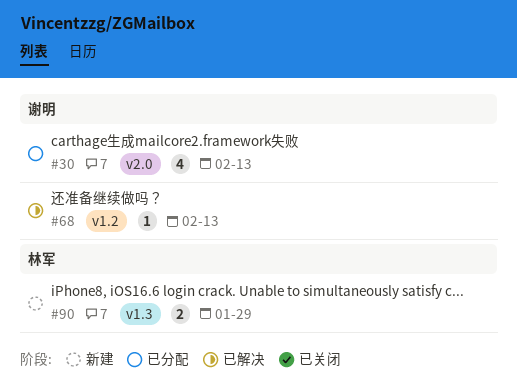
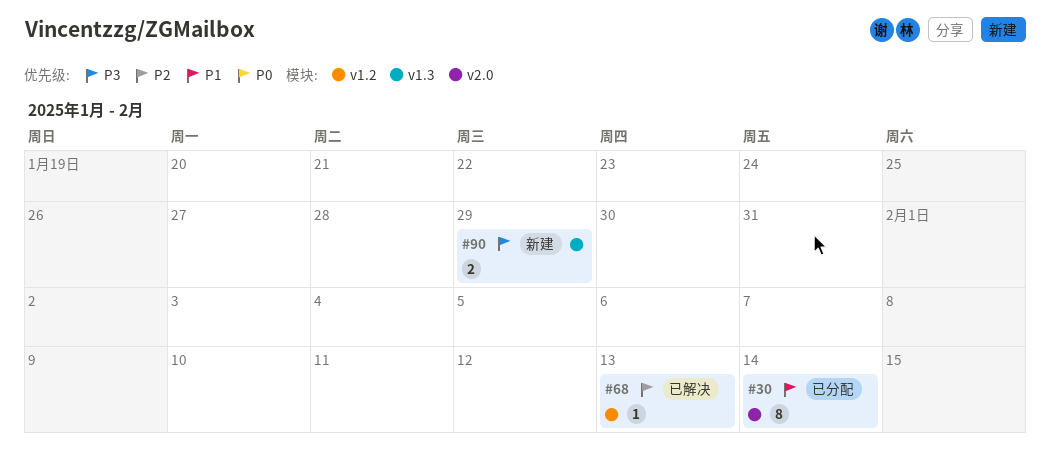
#30, estimate: 4 -> 8
#30, due: Feb 13 -> Feb 14

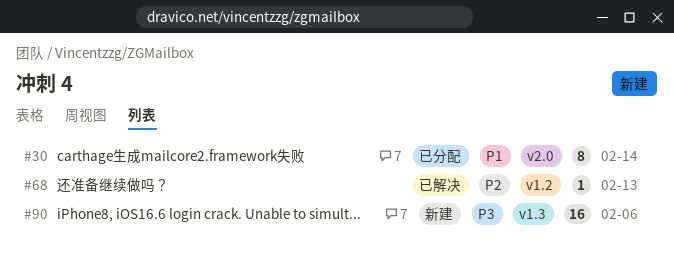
#90, estimate: 2 -> 16
#90, due: Jan 29 -> Feb 6

